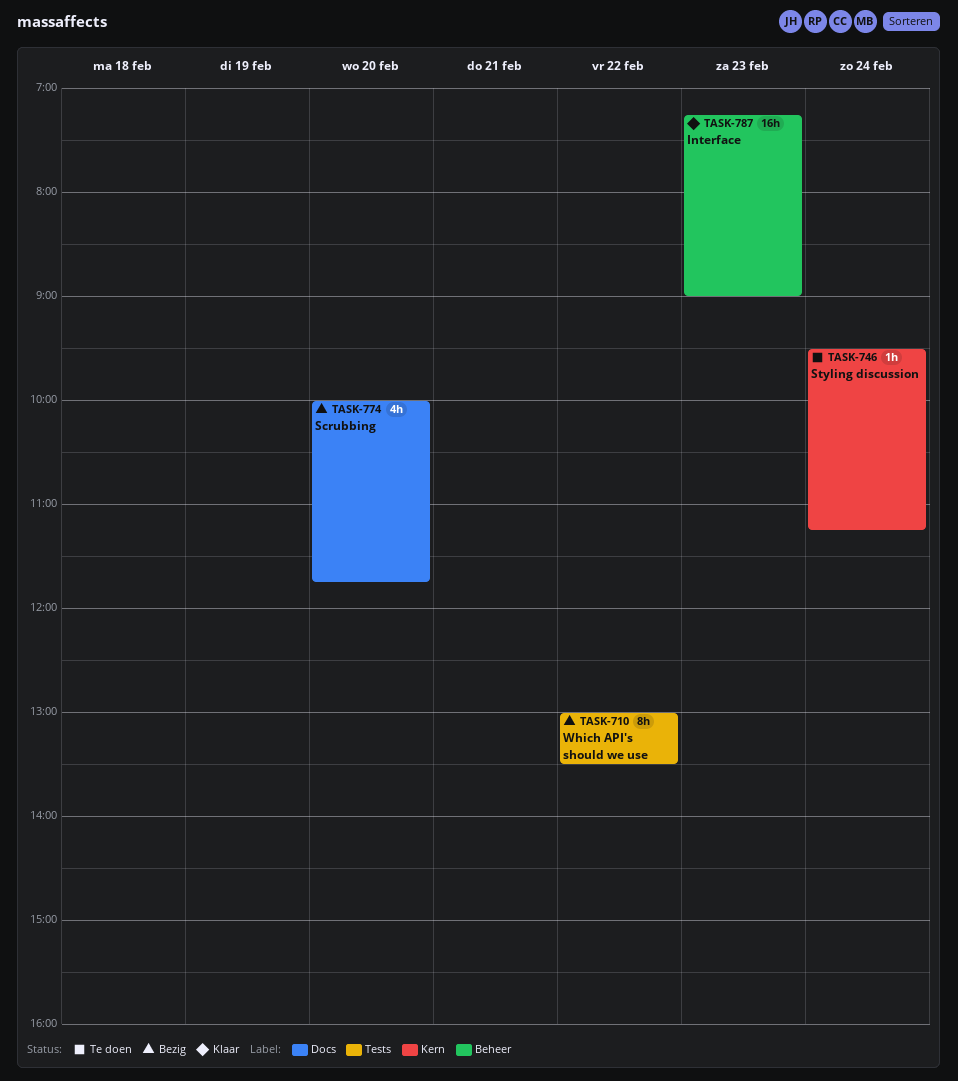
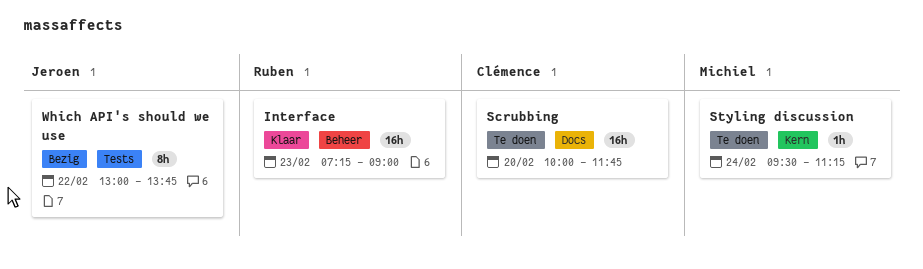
Scrubbing, status: Bezig -> Te doen
Scrubbing, estimate: 4h -> 16h
Which API's should we use, ends: 13:30 -> 13:45

